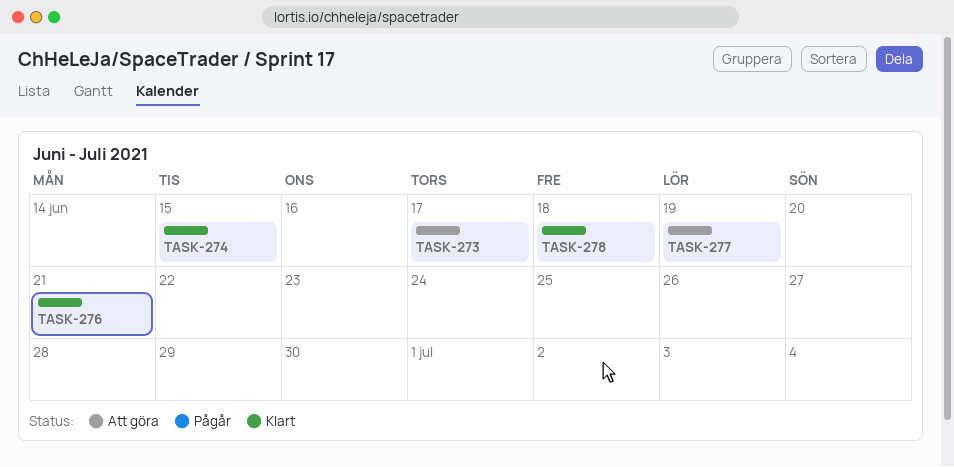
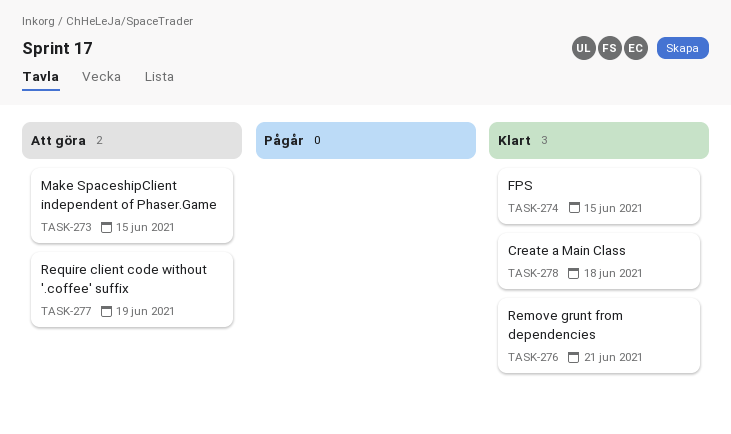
TASK-273, due: Jun 17 -> Jun 15

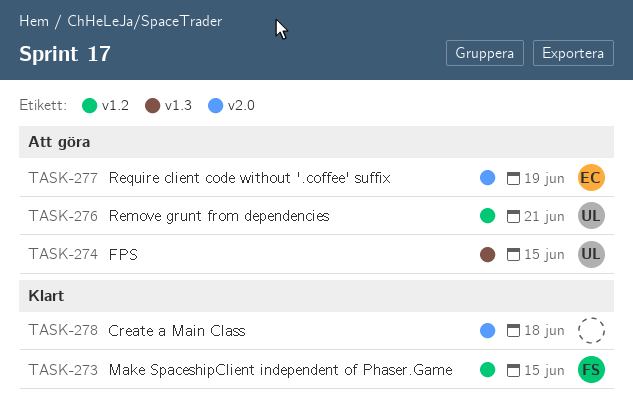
TASK-273, status: Att göra -> Klart
TASK-274, status: Klart -> Att göra
TASK-276, status: Klart -> Att göra

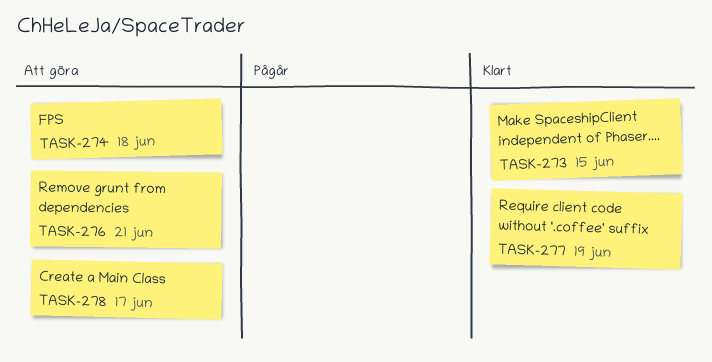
TASK-274, due: Jun 15 -> Jun 18
TASK-277, status: Att göra -> Klart
TASK-278, status: Klart -> Att göra
TASK-278, due: Jun 18 -> Jun 17

